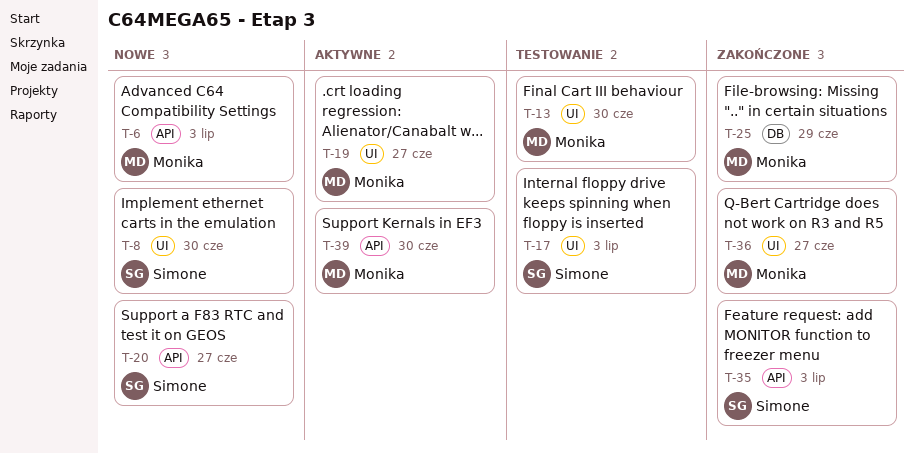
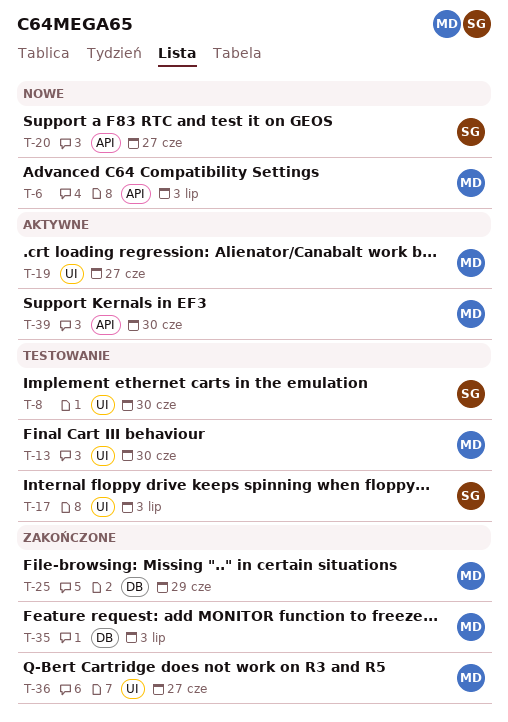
T-8, status: Nowe -> Testowanie
T-35, owner: Simone -> Monika
T-35, label: API -> DB

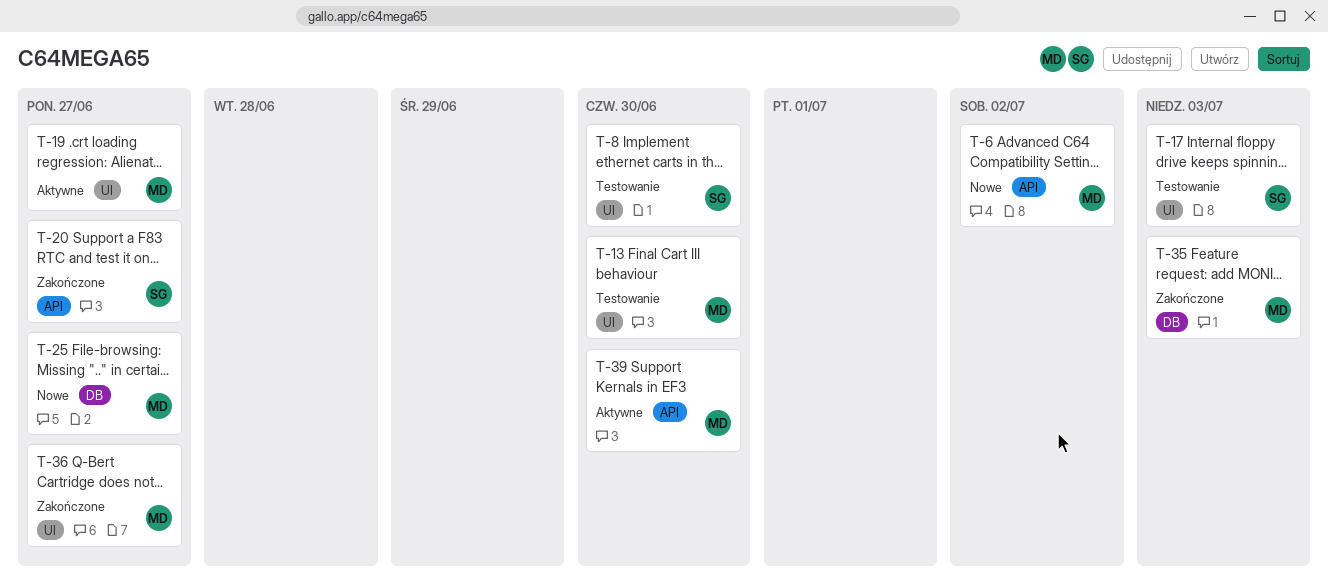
T-6, due: Jul 3 -> Jul 2
T-20, status: Nowe -> Zakończone
T-25, status: Zakończone -> Nowe
T-25, due: Jun 29 -> Jun 27

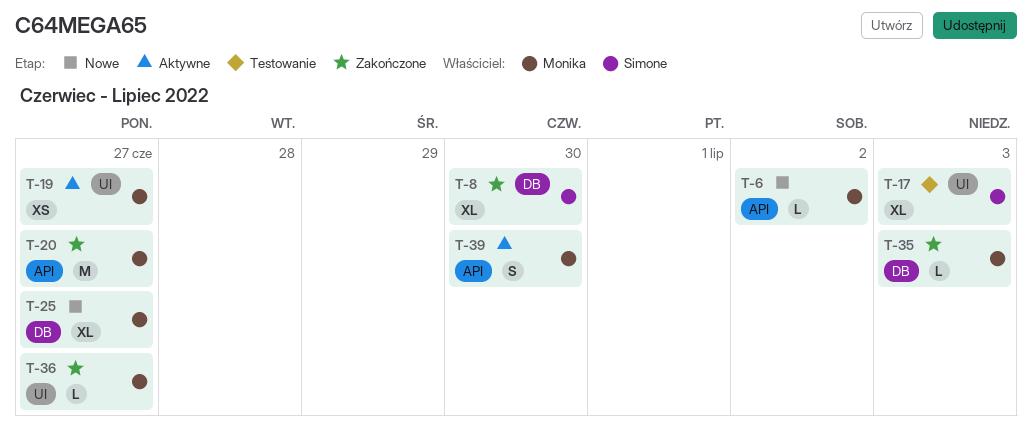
T-8, status: Testowanie -> Zakończone
T-8, label: UI -> DB
T-13: present -> none
T-20, owner: Simone -> Monika

